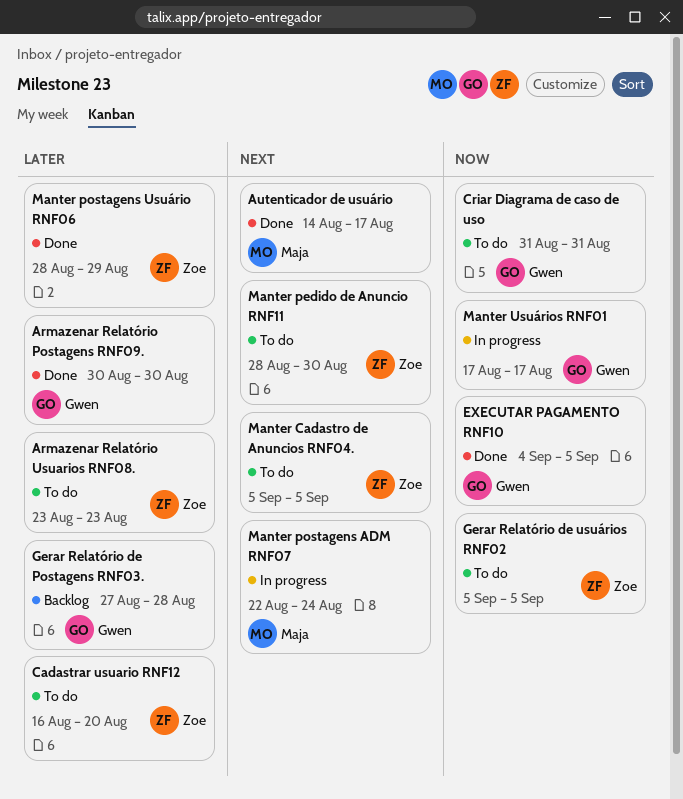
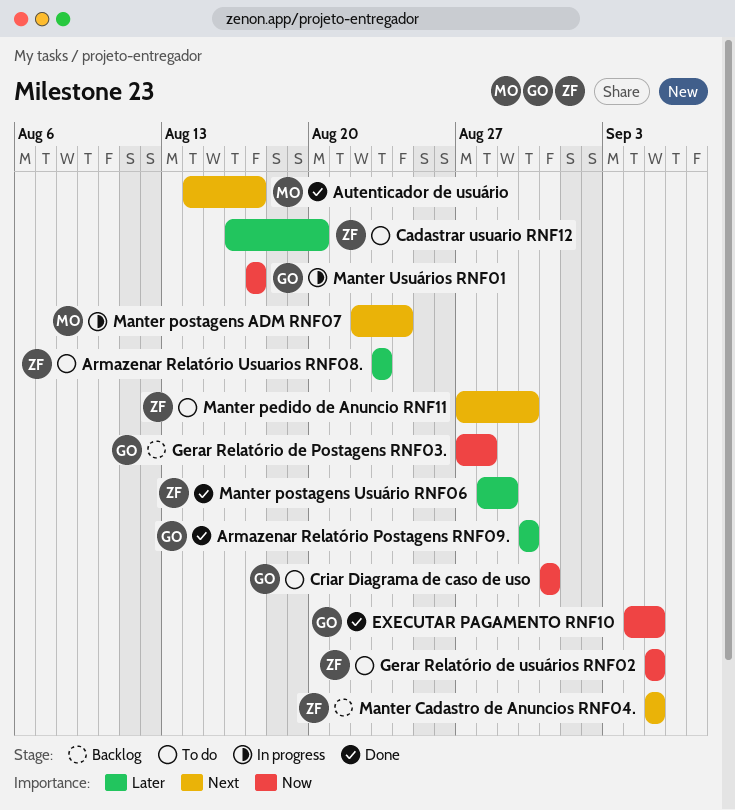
Gerar Relatório de Postagens RNF03., priority: Later -> Now
Manter Cadastro de Anuncios RNF04., status: To do -> Backlog
Manter pedido de Anuncio RNF11, start: Aug 28 -> Aug 27

